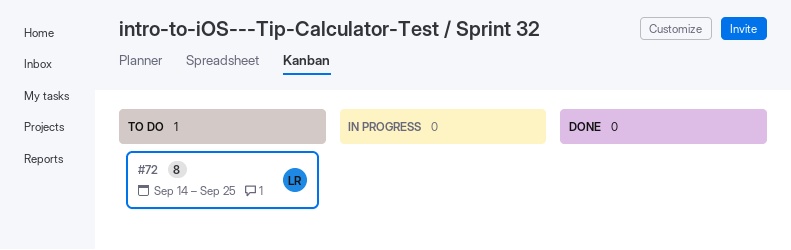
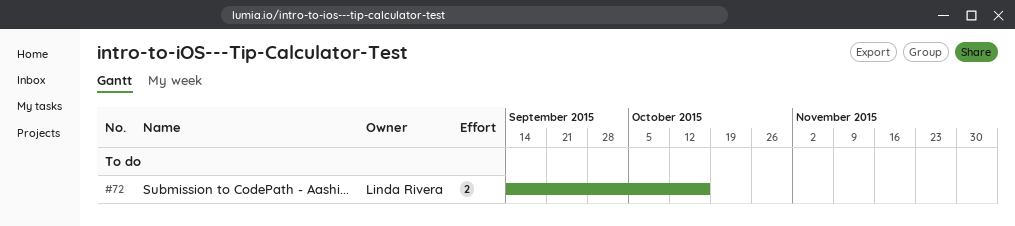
#72, estimate: 8 -> 2
#72, due: Sep 25 -> Oct 16

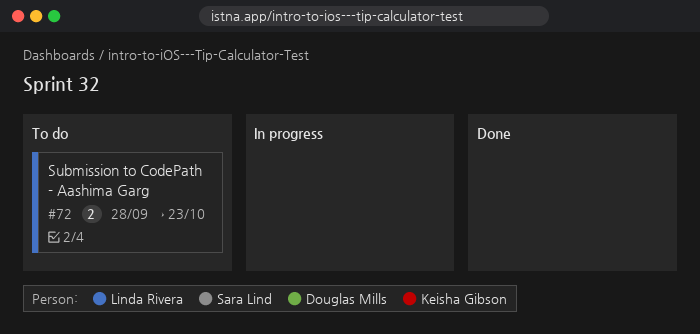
#72, start: Sep 14 -> Sep 28
#72, due: Oct 16 -> Oct 23

